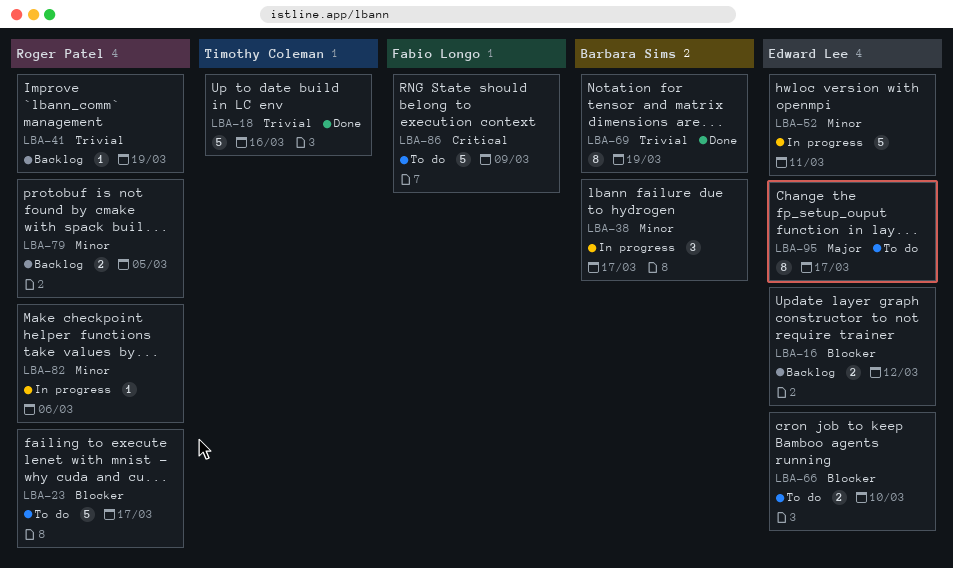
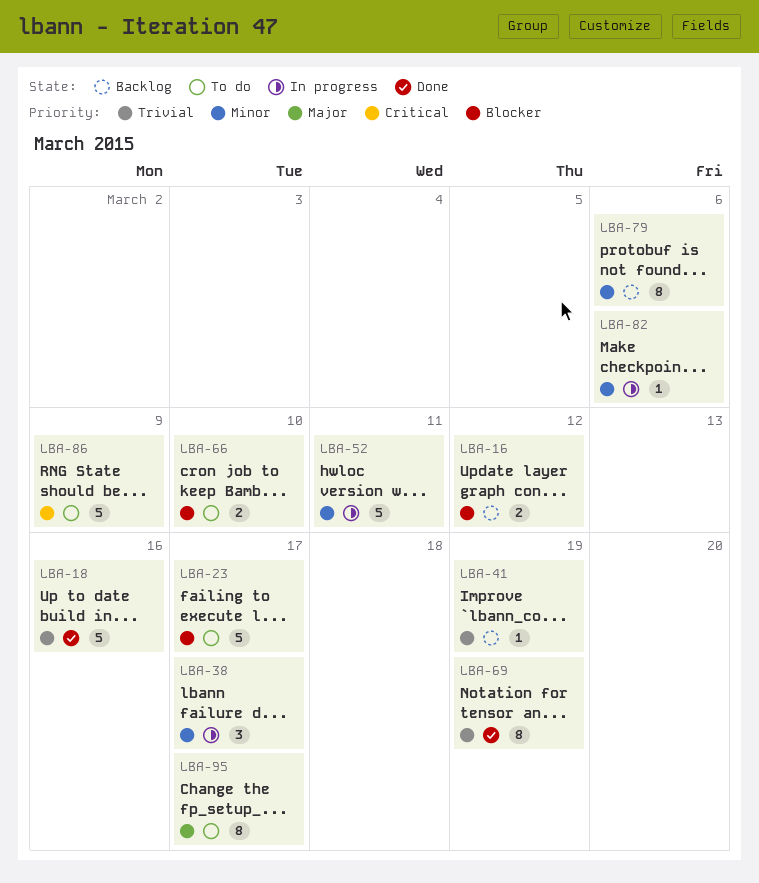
LBA-79, estimate: 2 -> 8
LBA-79, due: Mar 5 -> Mar 6

